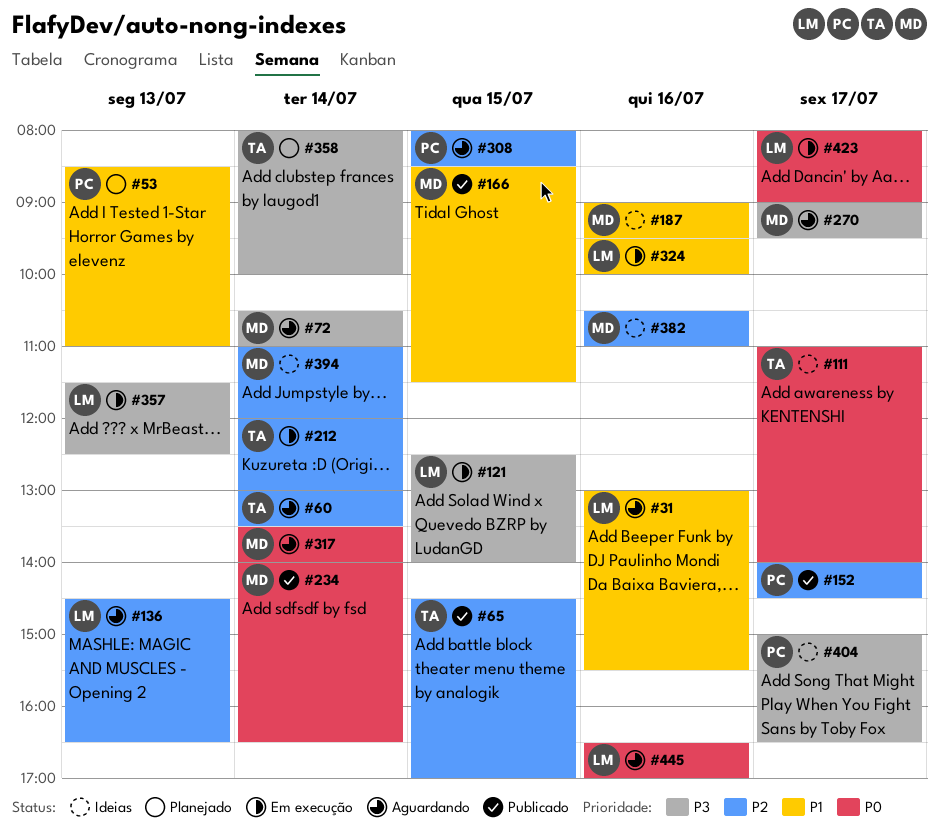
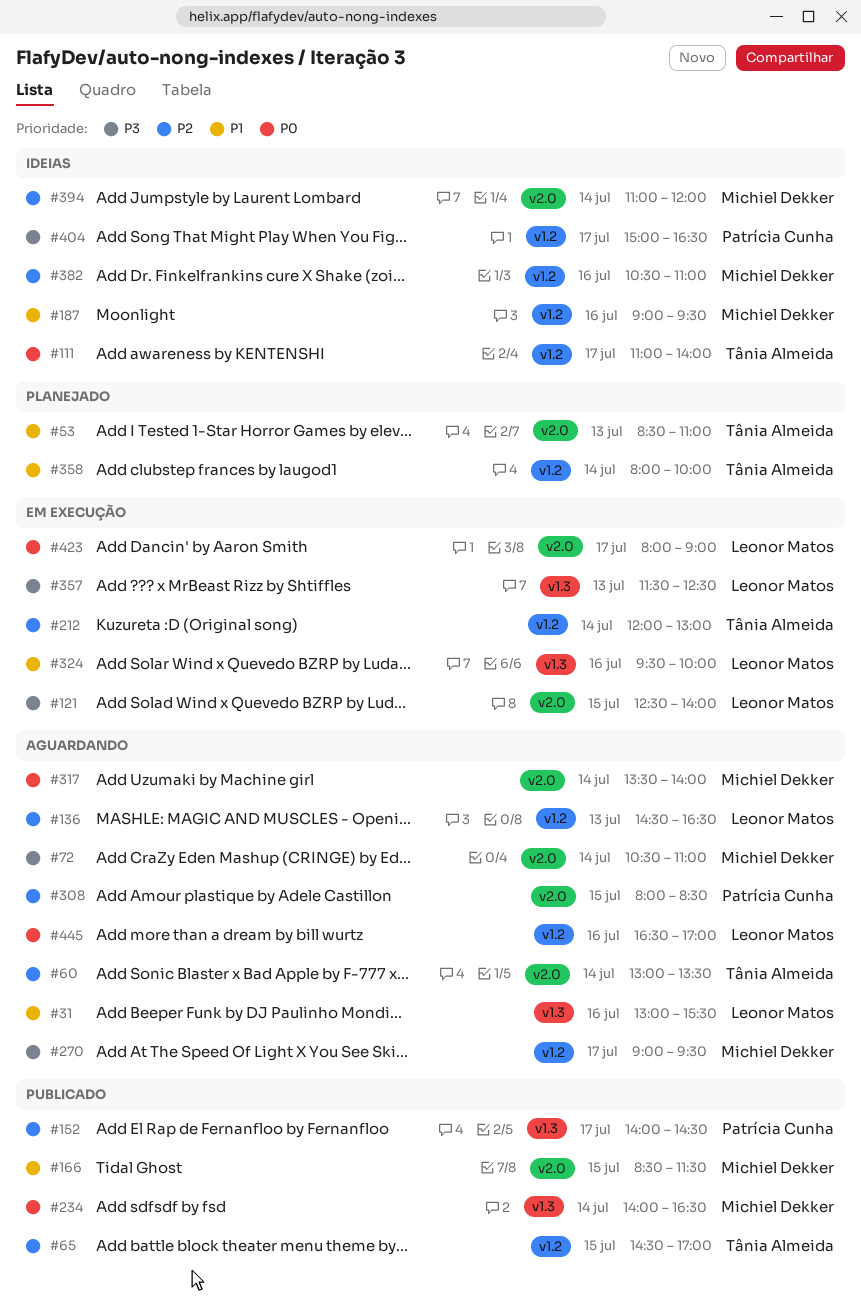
#53, owner: Patrícia Cunha -> Tânia Almeida
#358, priority: P3 -> P1

